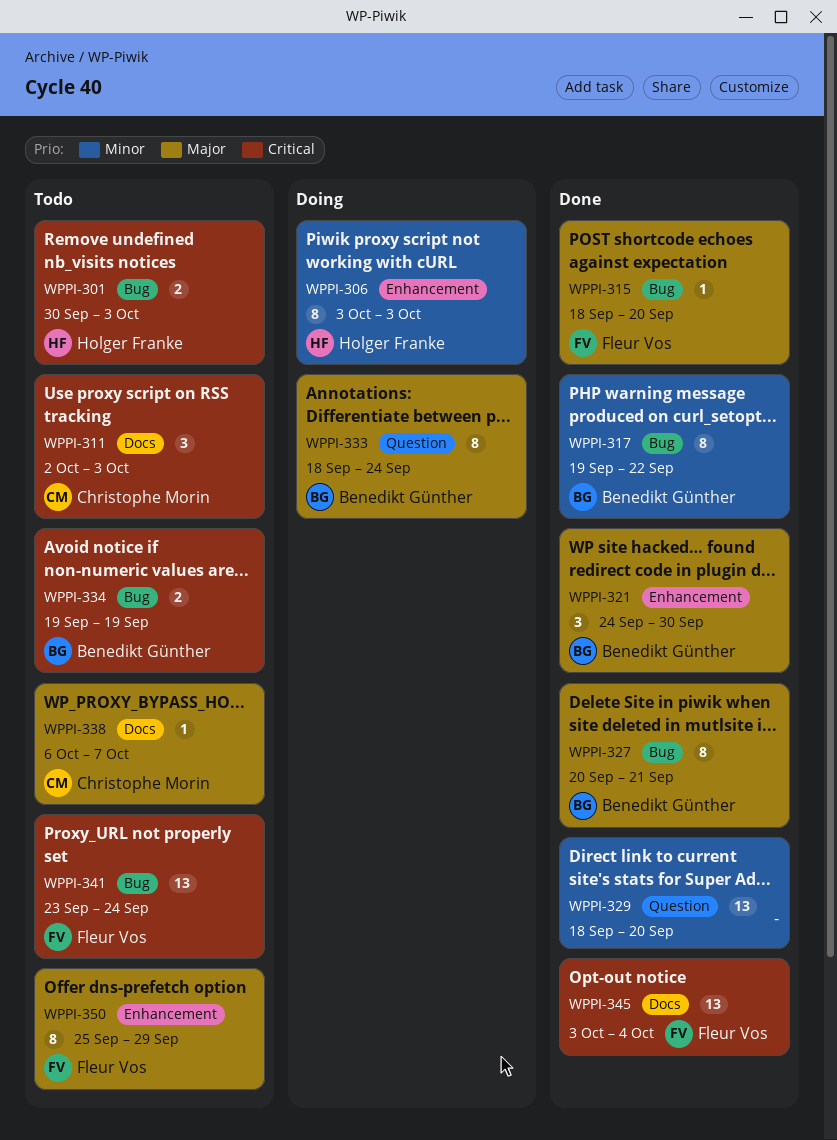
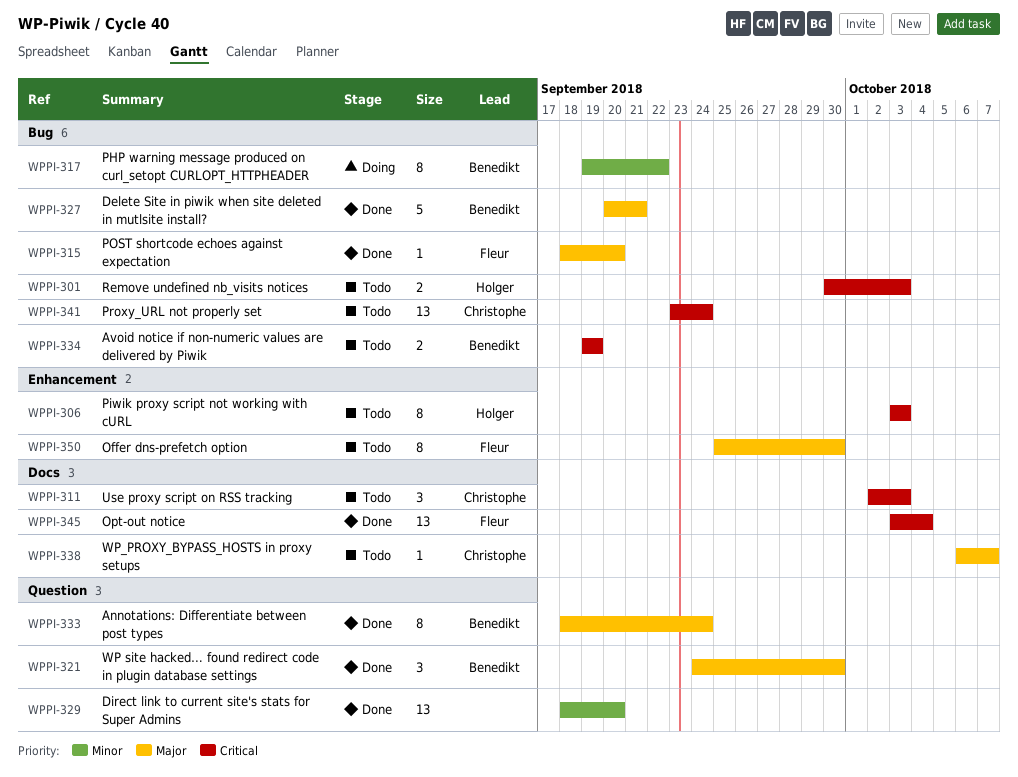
WPPI-306, status: Doing -> Todo
WPPI-306, priority: Minor -> Critical
WPPI-317, status: Done -> Doing
WPPI-321, label: Enhancement -> Question
WPPI-327, estimate: 8 -> 5
WPPI-333, status: Doing -> Done
WPPI-341, owner: Fleur Vos -> Christophe Morin
WPPI-350, due: Sep 29 -> Sep 30

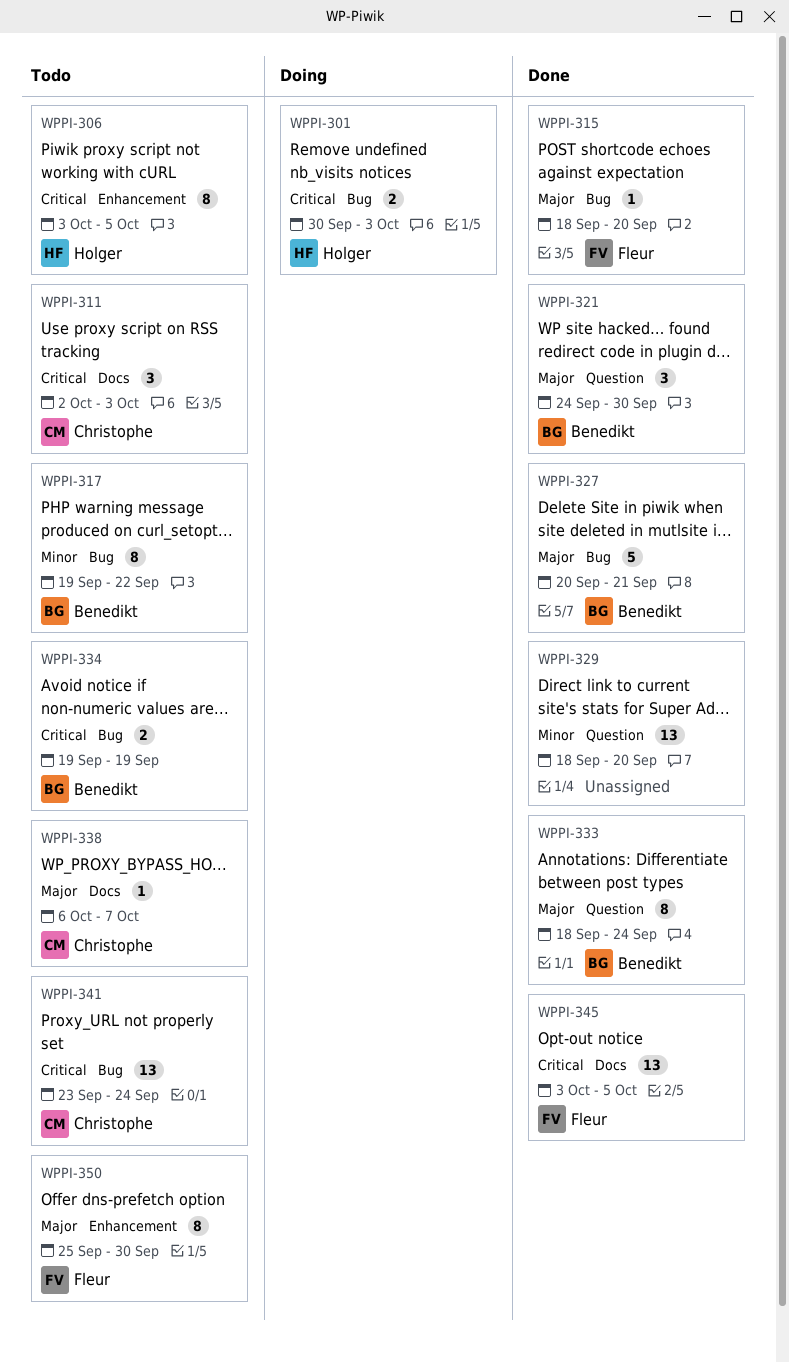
WPPI-301, status: Todo -> Doing
WPPI-306, due: Oct 3 -> Oct 5
WPPI-317, status: Doing -> Todo
WPPI-345, due: Oct 4 -> Oct 5

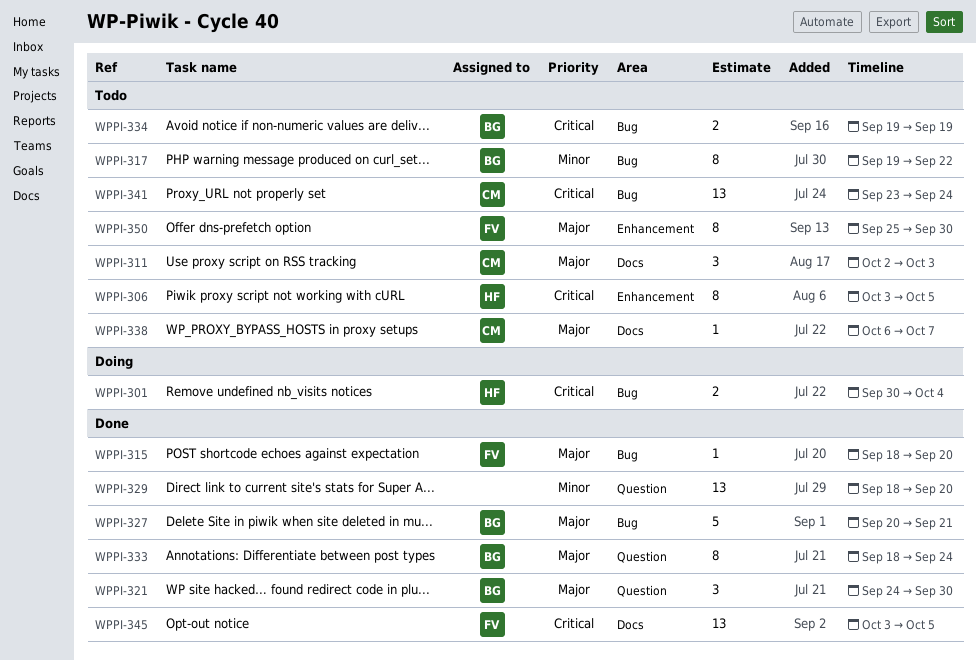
WPPI-301, due: Oct 3 -> Oct 4
WPPI-311, priority: Critical -> Major

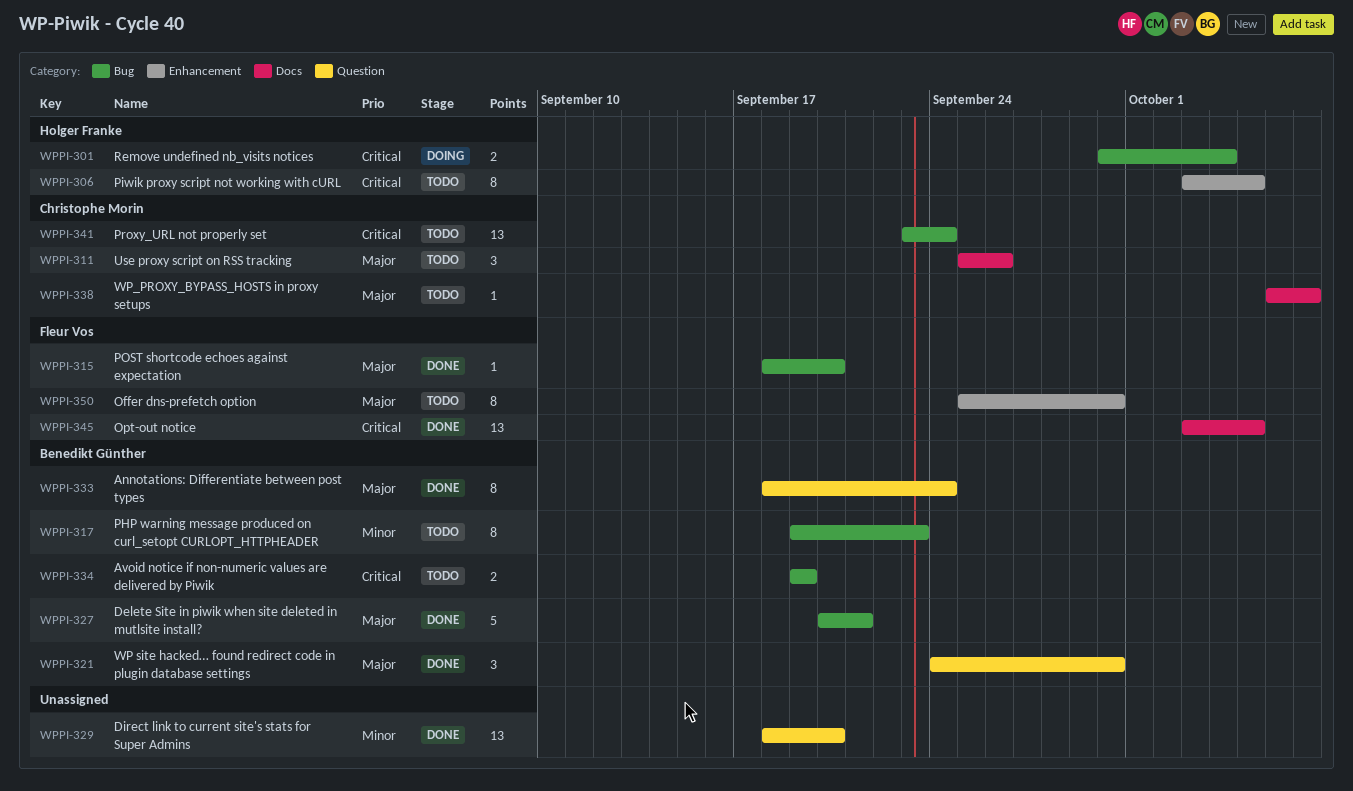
WPPI-311, start: Oct 2 -> Sep 25
WPPI-311, due: Oct 3 -> Sep 26
WPPI-317, due: Sep 22 -> Sep 23

